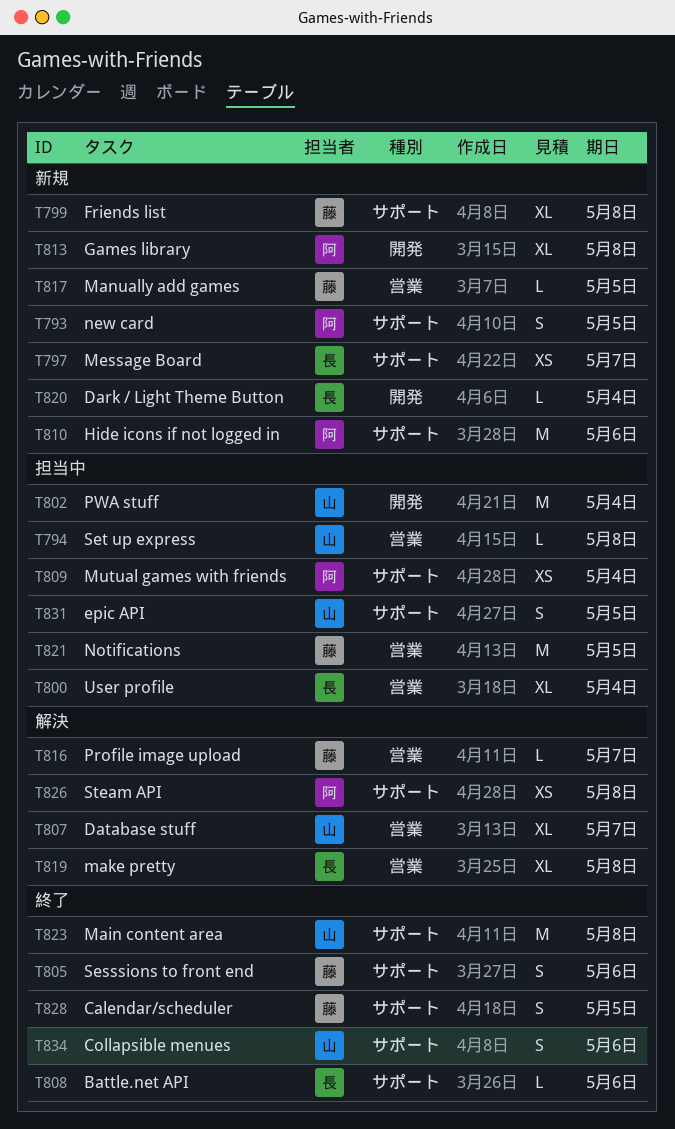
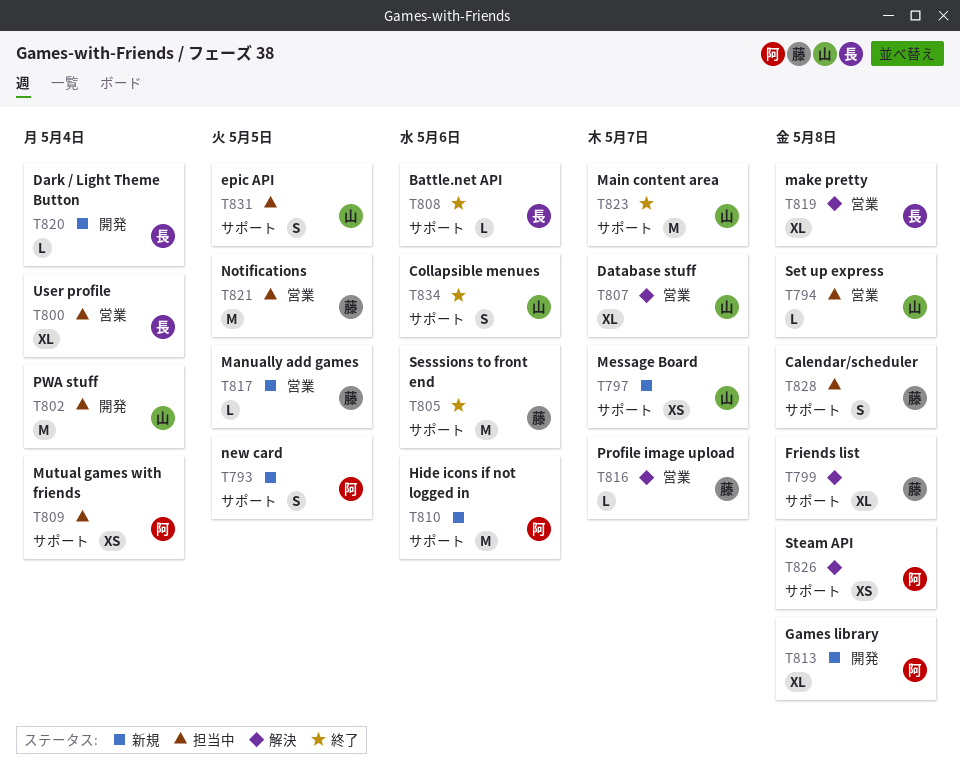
T797, owner: 長 -> 山
T799, status: 新規 -> 解決
T805, estimate: S -> M
T823, due: May 8 -> May 7
T828, status: 終了 -> 担当中
T828, due: May 5 -> May 8

